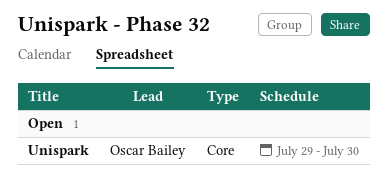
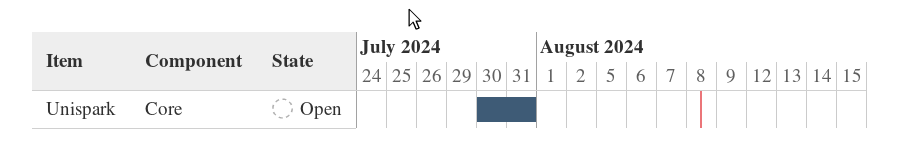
Unispark, start: Jul 29 -> Jul 30
Unispark, due: Jul 30 -> Jul 31

